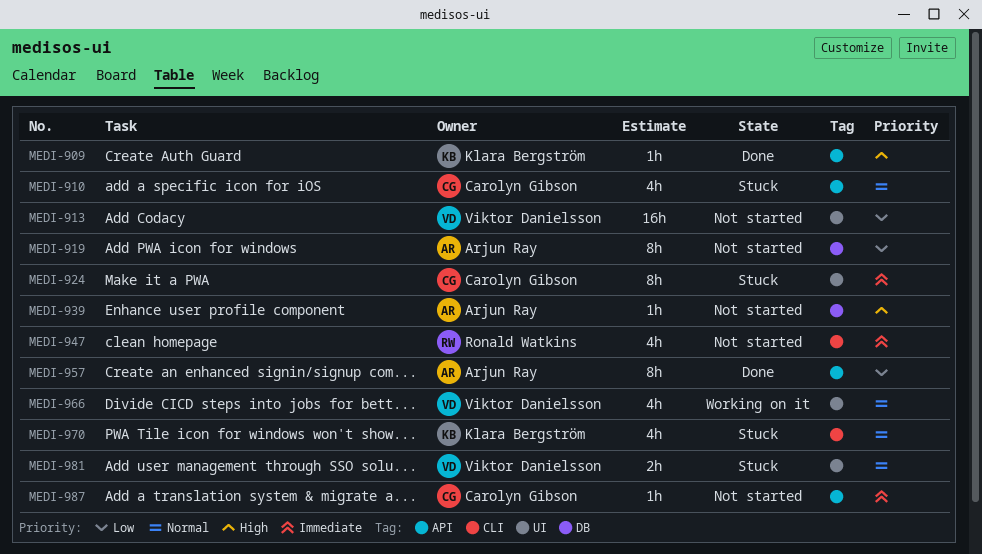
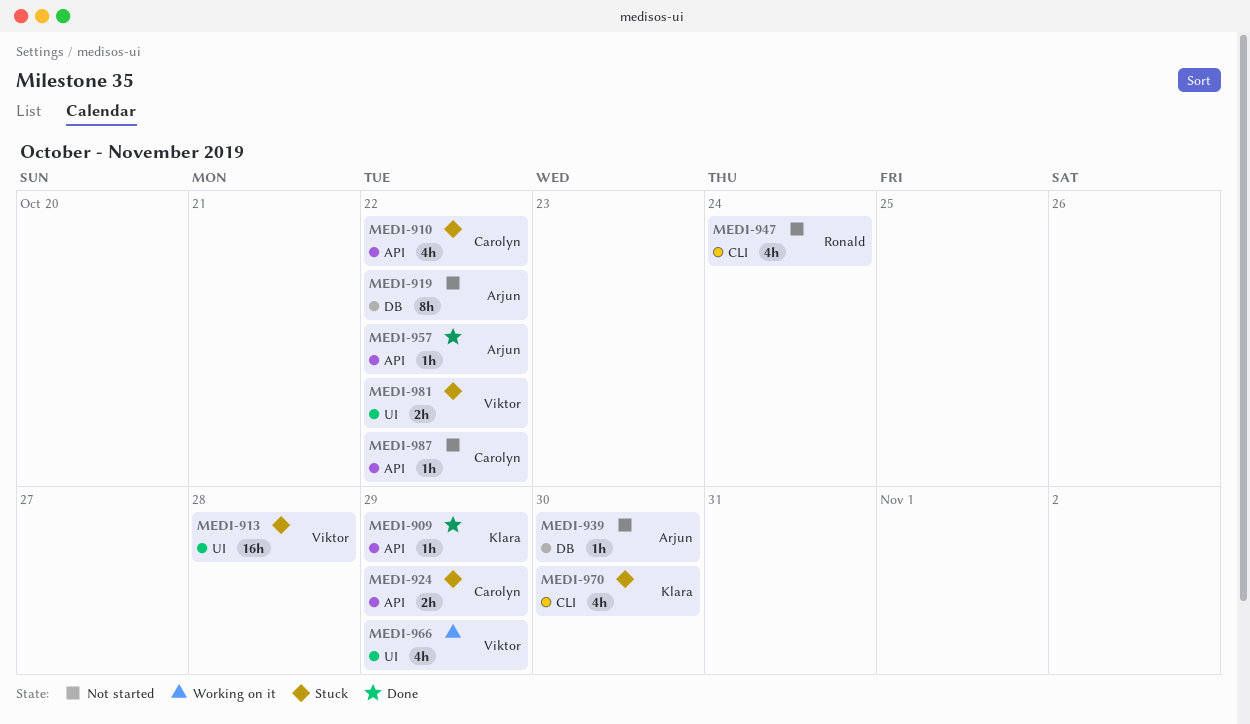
MEDI-913, status: Not started -> Stuck
MEDI-924, label: UI -> API
MEDI-924, estimate: 8h -> 2h
MEDI-957, estimate: 8h -> 1h

